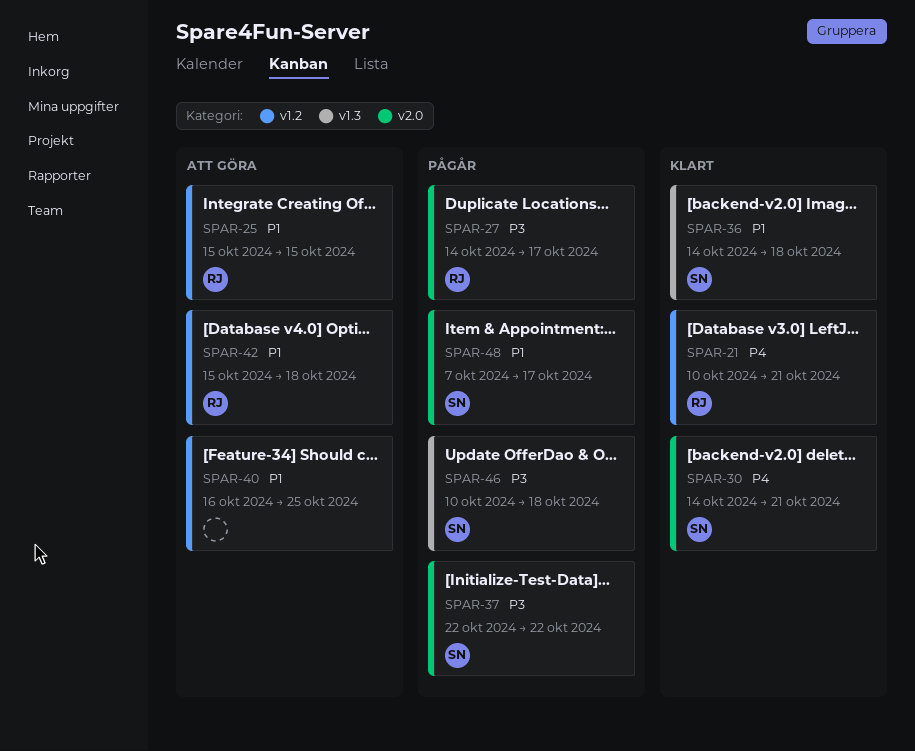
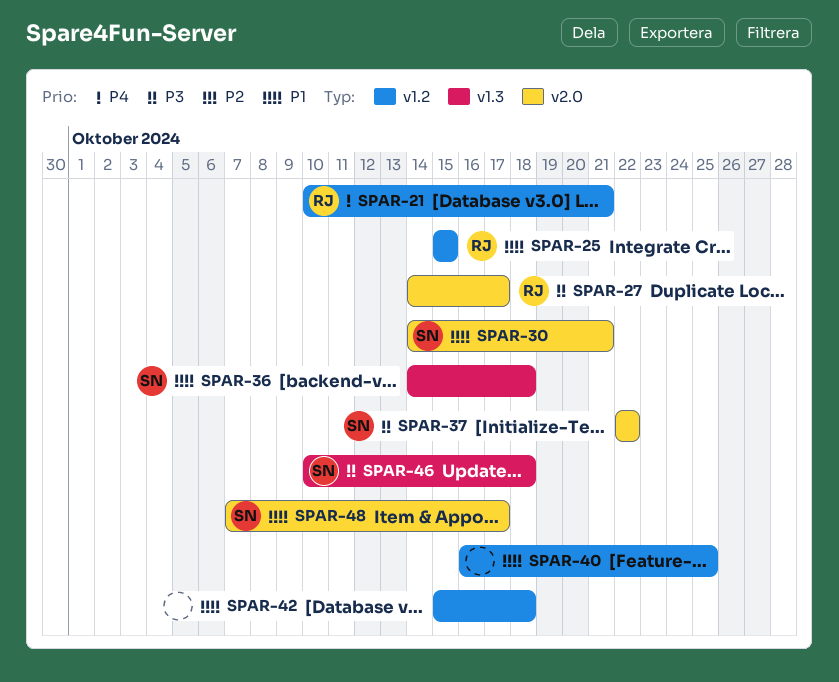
SPAR-30, priority: P4 -> P1
SPAR-42, owner: RJ -> none

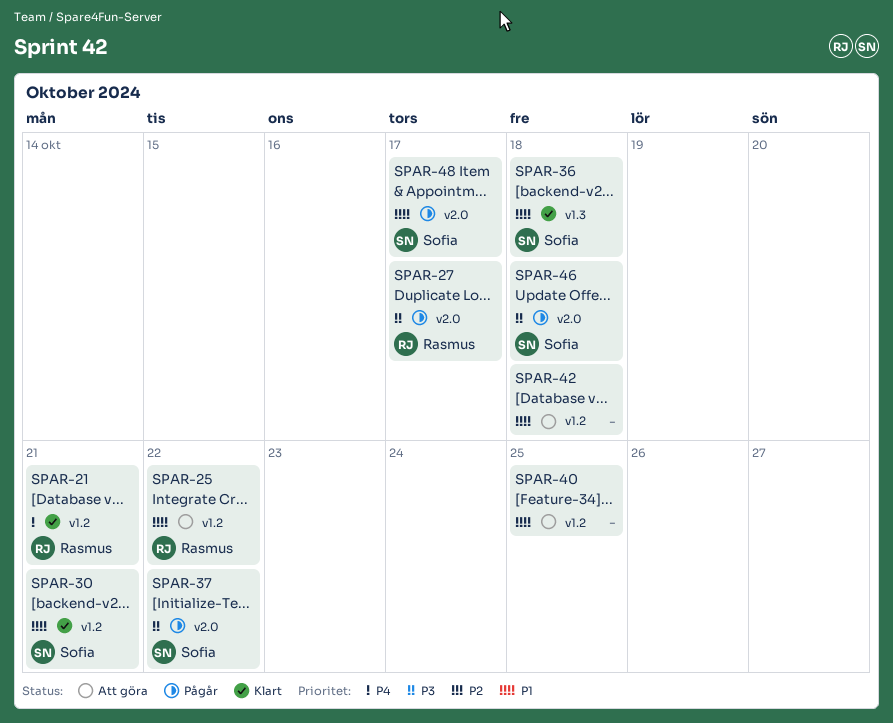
SPAR-25, due: Oct 15 -> Oct 22
SPAR-30, label: v2.0 -> v1.2
SPAR-46, label: v1.3 -> v2.0

